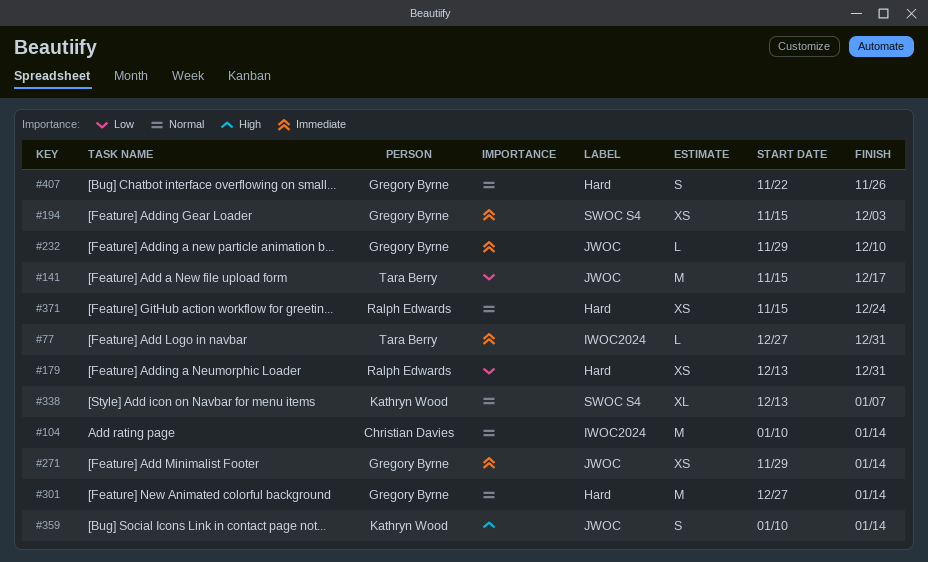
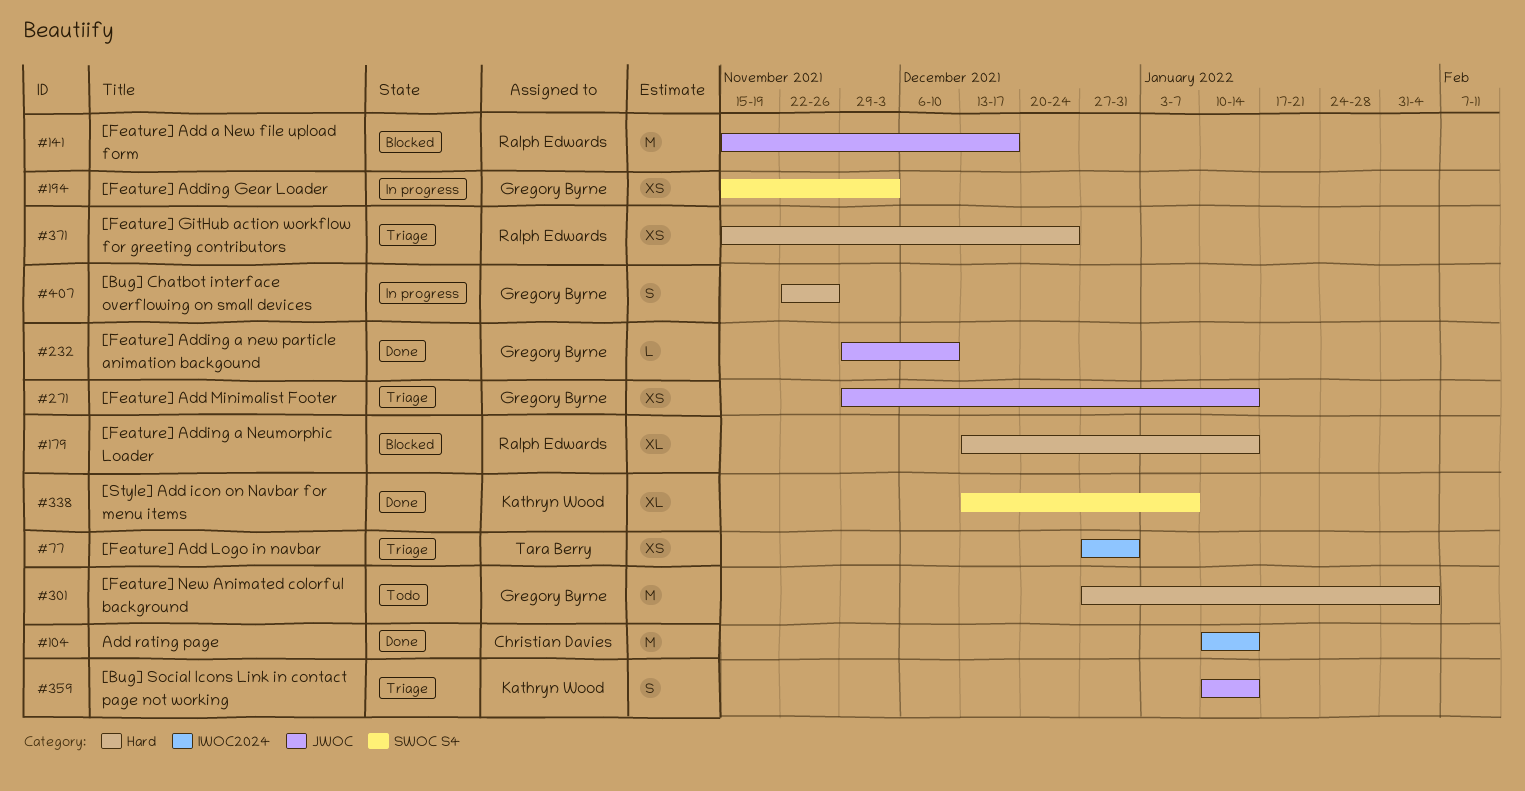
#77, estimate: L -> XS
#141, owner: Tara Berry -> Ralph Edwards
#179, estimate: XS -> XL
#179, due: Dec 31 -> Jan 14
#301, due: Jan 14 -> Feb 4

